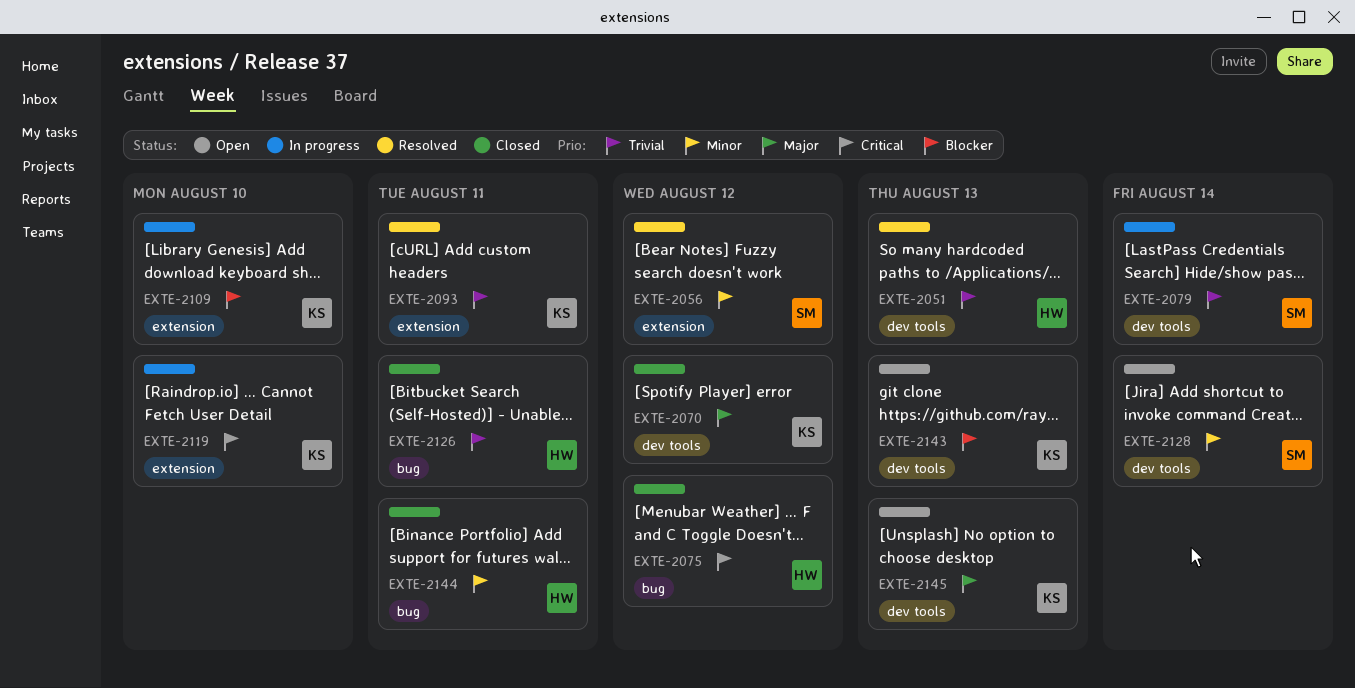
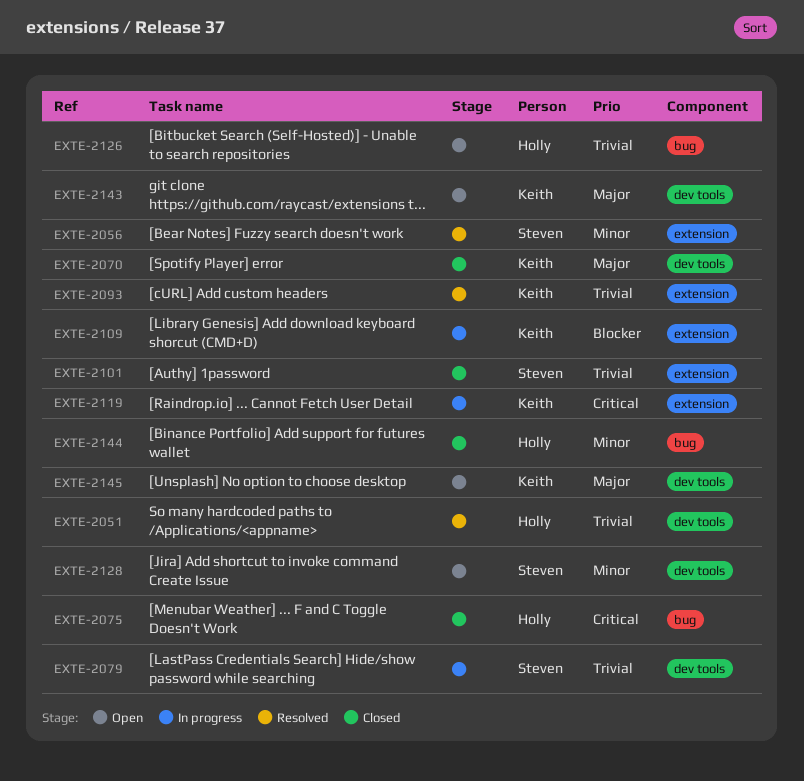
EXTE-2101: none -> present
EXTE-2126, status: Closed -> Open
EXTE-2143, priority: Blocker -> Major

